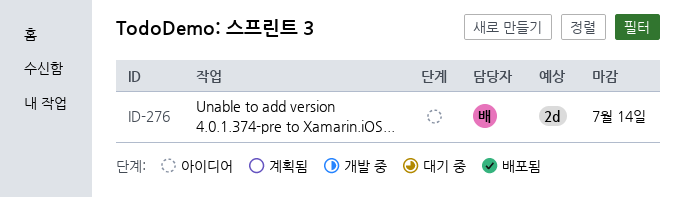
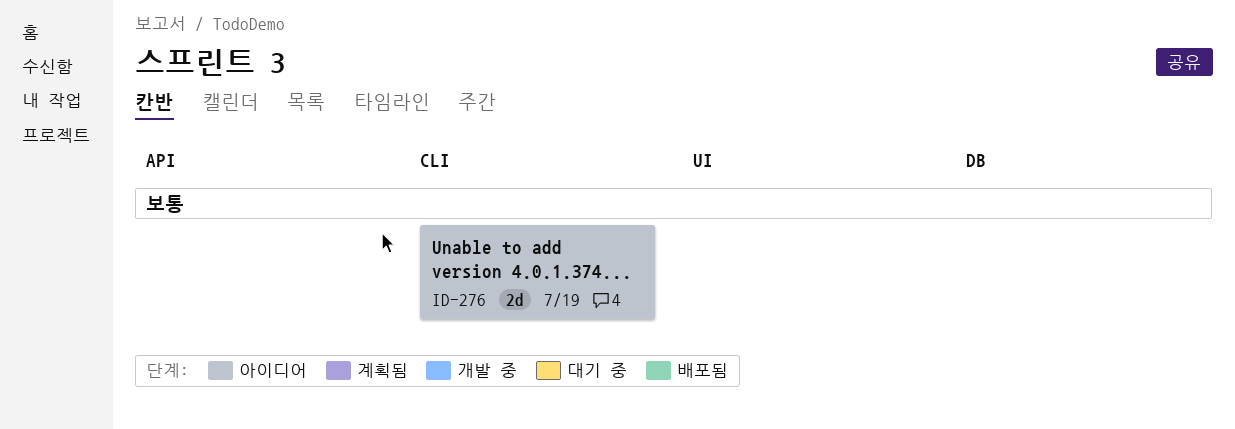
ID-276, due: Jul 14 -> Jul 19

